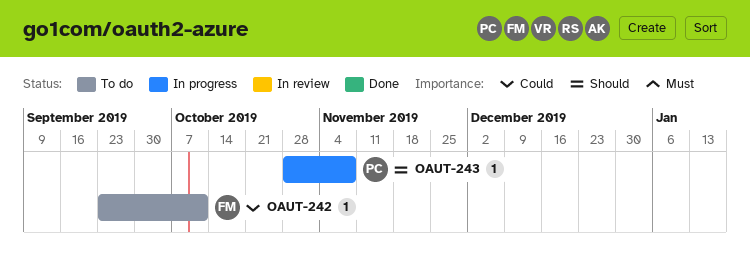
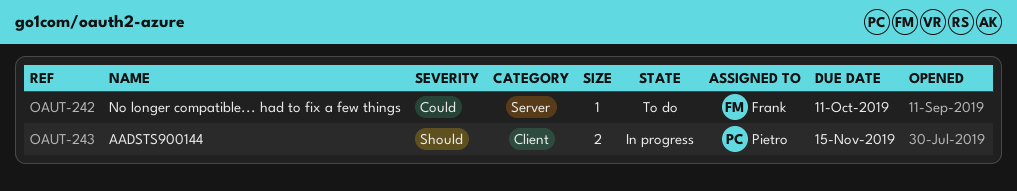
OAUT-243, estimate: 1 -> 2
OAUT-243, due: Nov 8 -> Nov 15

